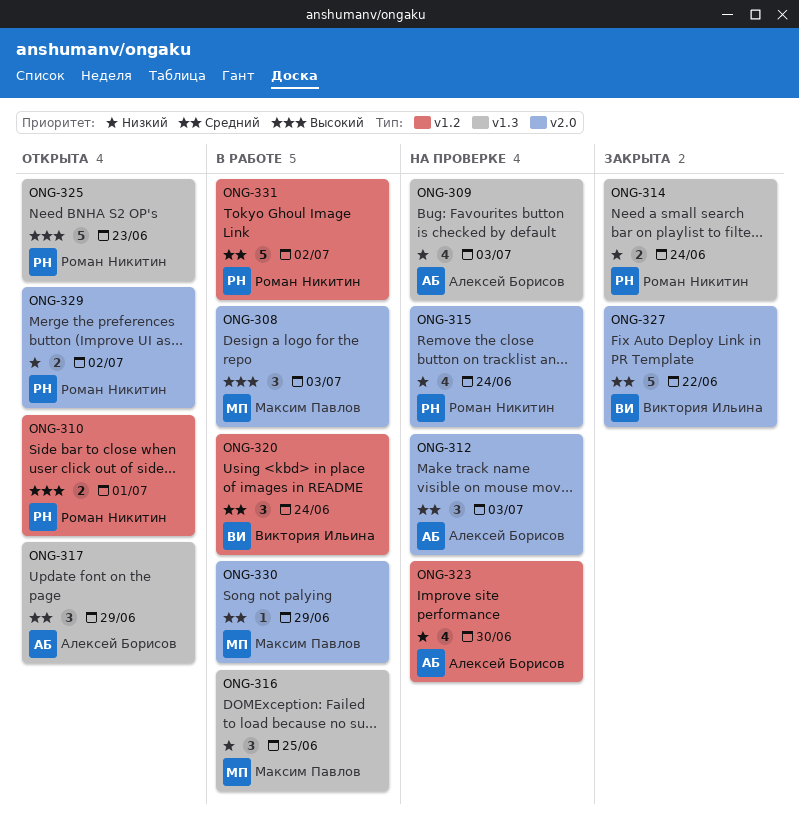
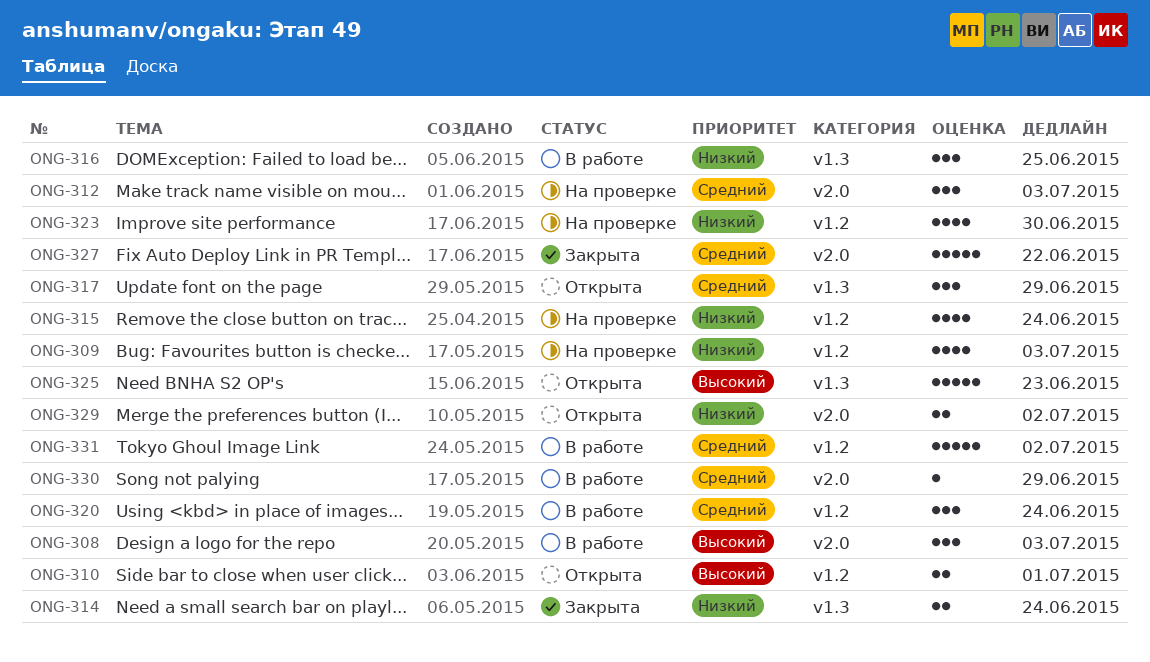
ONG-309, label: v1.3 -> v1.2
ONG-315, label: v2.0 -> v1.2

